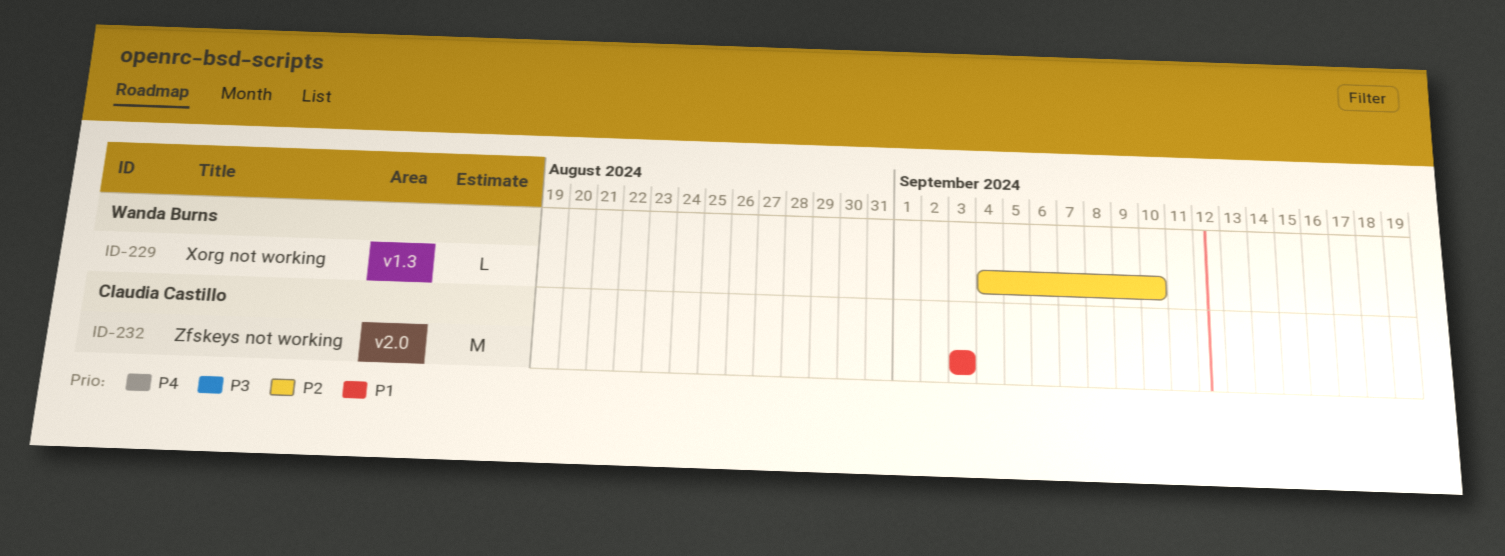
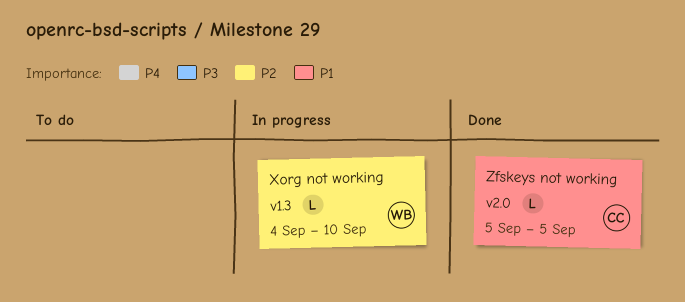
Zfskeys not working, estimate: M -> L
Zfskeys not working, start: Sep 3 -> Sep 5
Zfskeys not working, due: Sep 3 -> Sep 5

